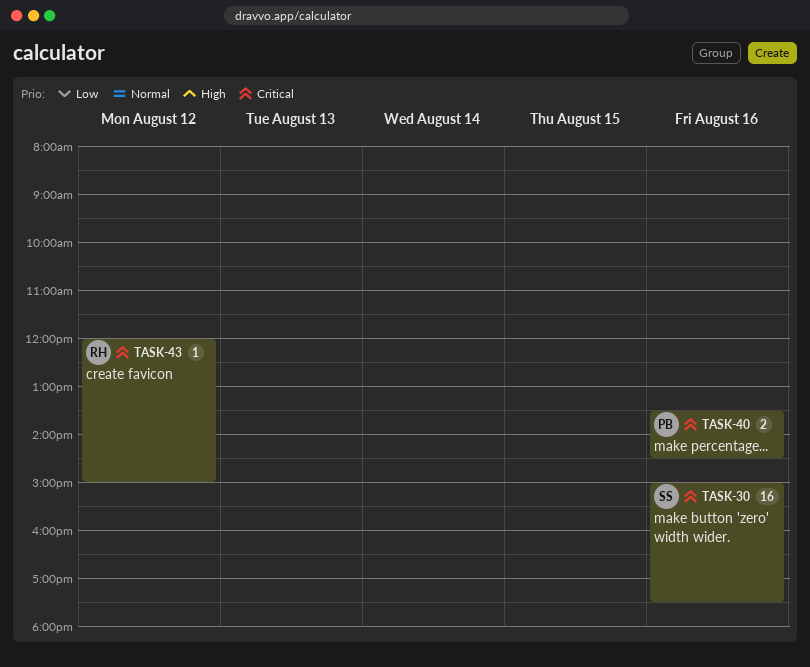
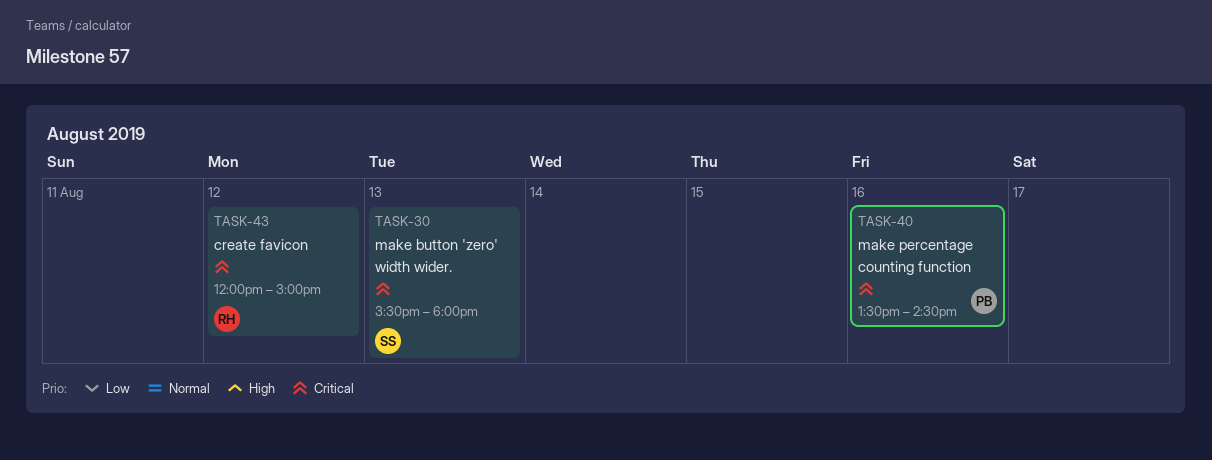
TASK-30, day: Aug 16 -> Aug 13
TASK-30, begins: 15:00 -> 15:30
TASK-30, ends: 17:30 -> 18:00

